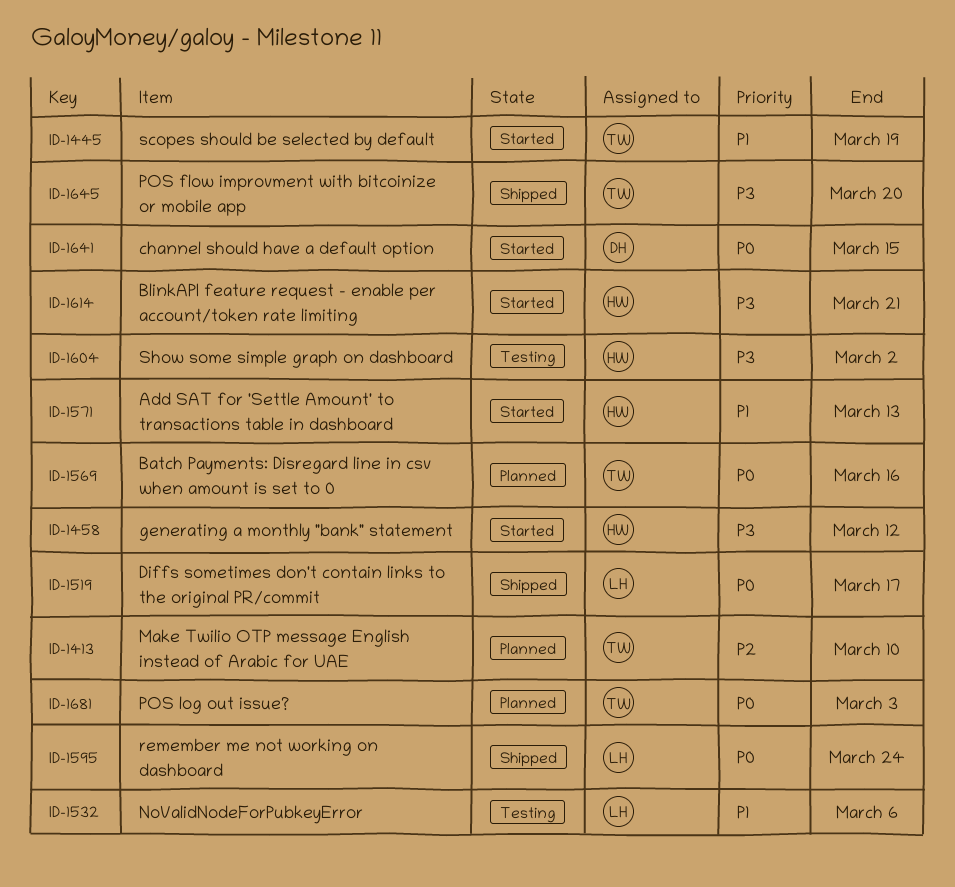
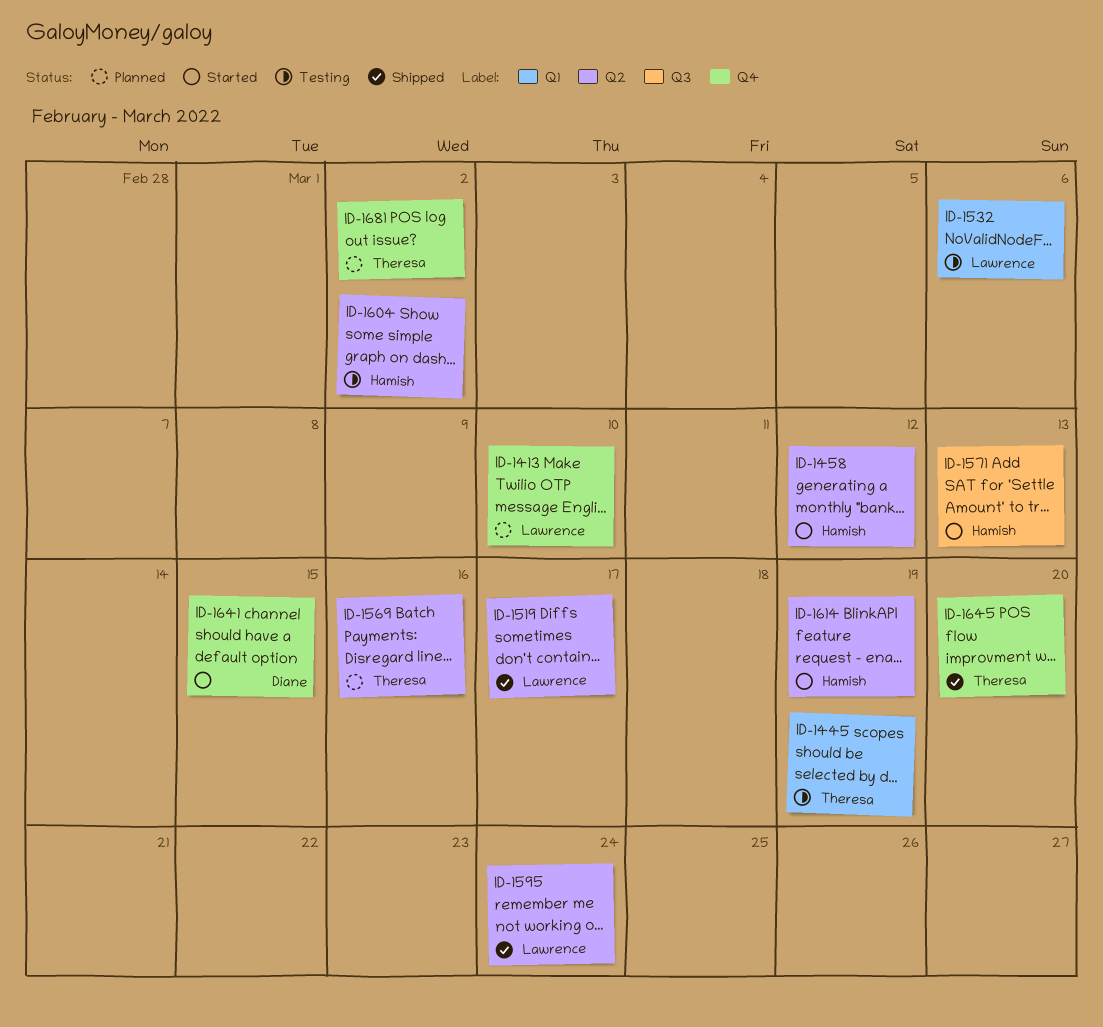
ID-1413, owner: Theresa -> Lawrence
ID-1445, status: Started -> Testing
ID-1614, due: Mar 21 -> Mar 19
ID-1681, due: Mar 3 -> Mar 2

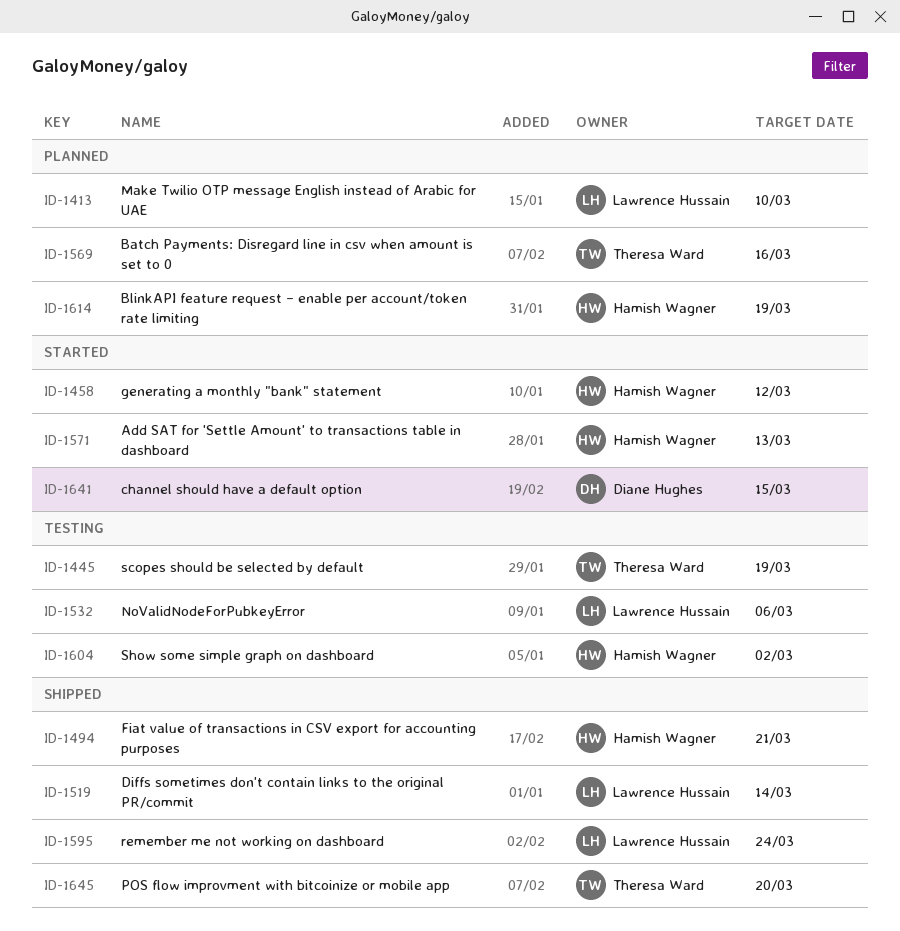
ID-1494: none -> present
ID-1519, due: Mar 17 -> Mar 14
ID-1614, status: Started -> Planned
ID-1681: present -> none

